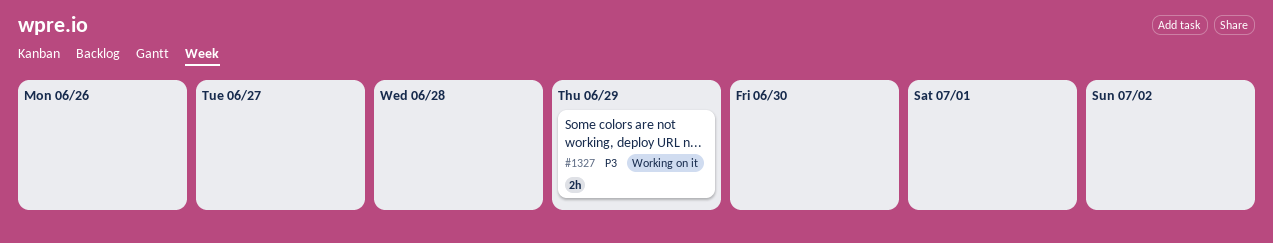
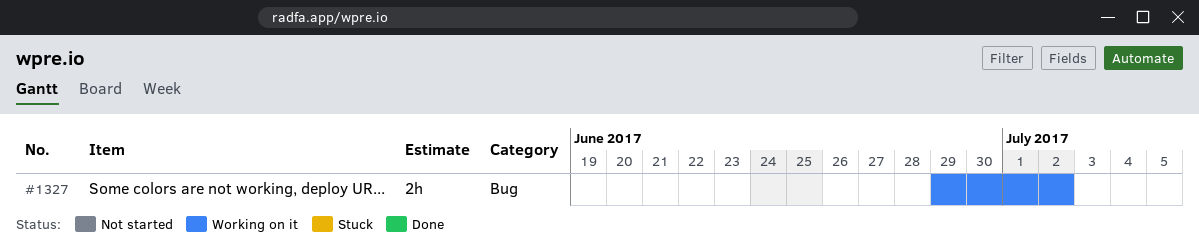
#1327, due: Jun 29 -> Jul 2

